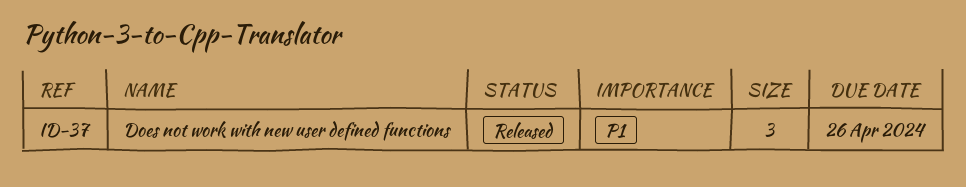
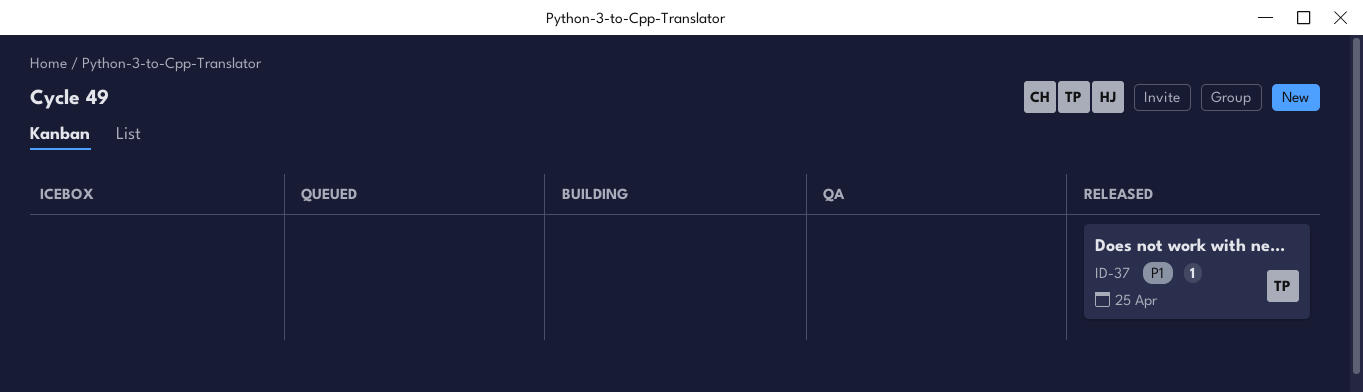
ID-37, estimate: 3 -> 1
ID-37, due: Apr 26 -> Apr 25

